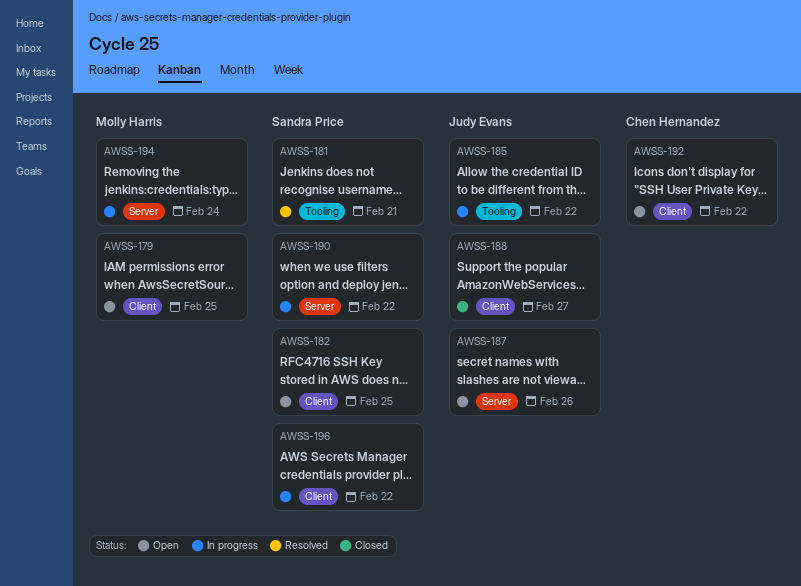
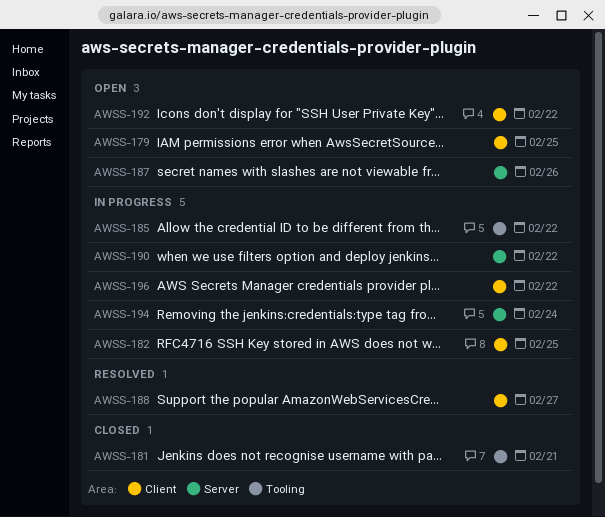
AWSS-181, status: Resolved -> Closed
AWSS-182, status: Open -> In progress
AWSS-188, status: Closed -> Resolved

